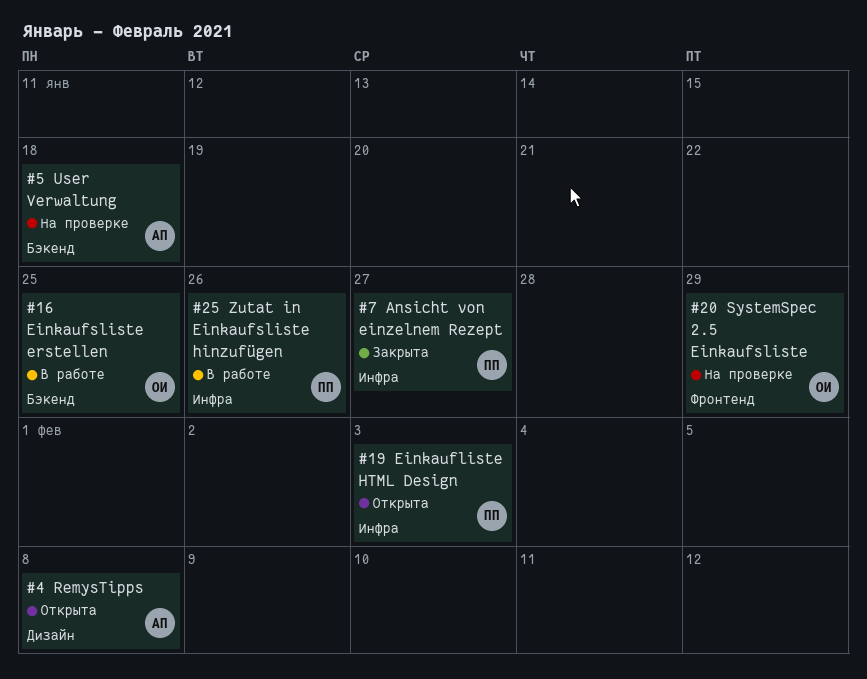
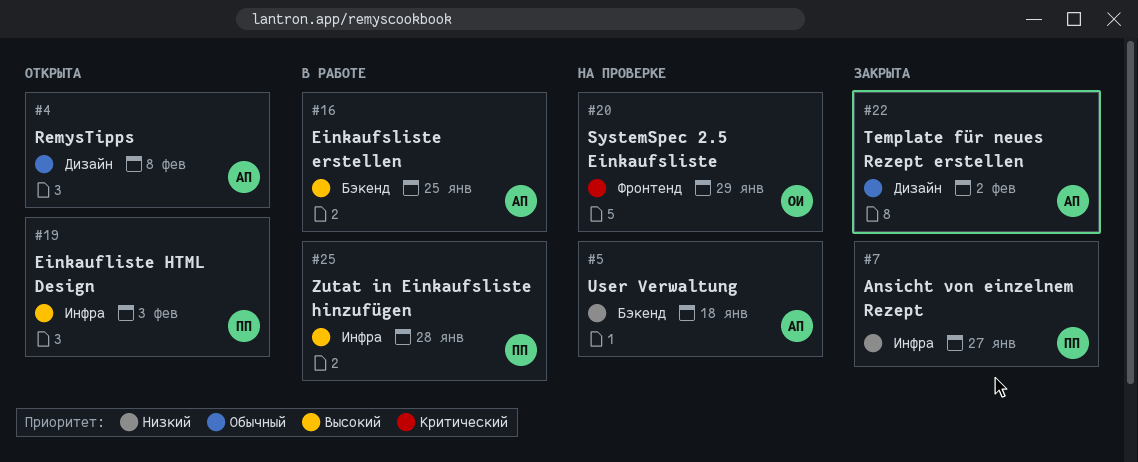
#16, owner: ОИ -> АП
#22: none -> present
#25, due: Jan 26 -> Jan 28

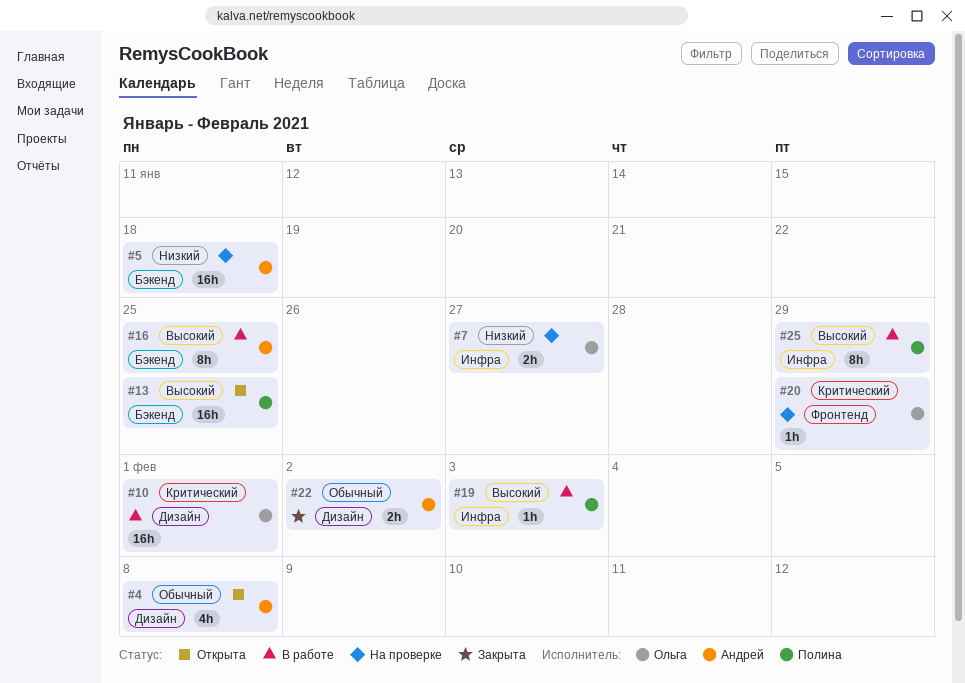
#7, status: Закрыта -> На проверке
#7, owner: Полина -> Ольга
#10: none -> present
#13: none -> present
#19, status: Открыта -> В работе
#25, due: Jan 28 -> Jan 29

